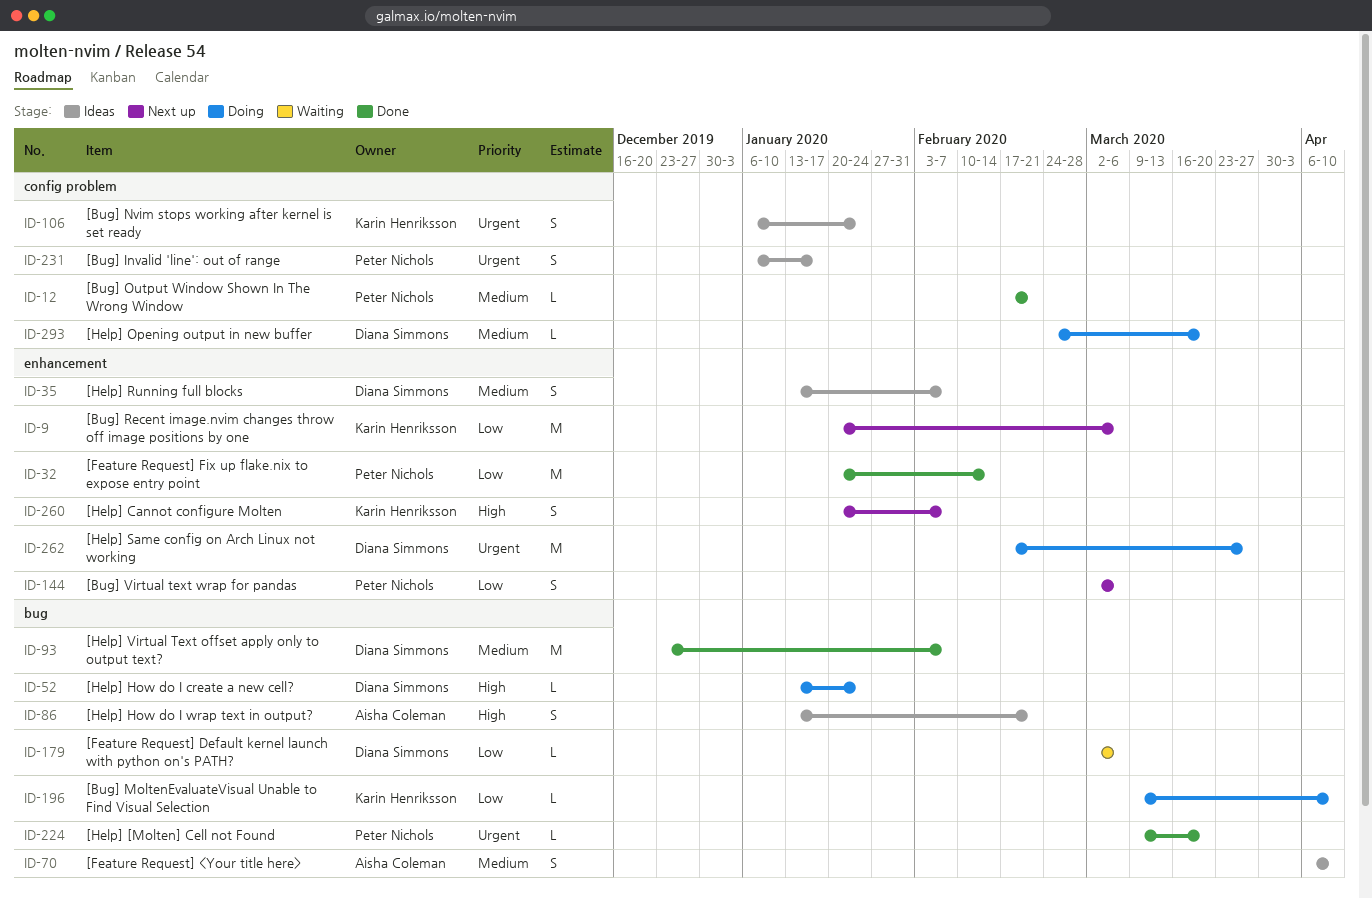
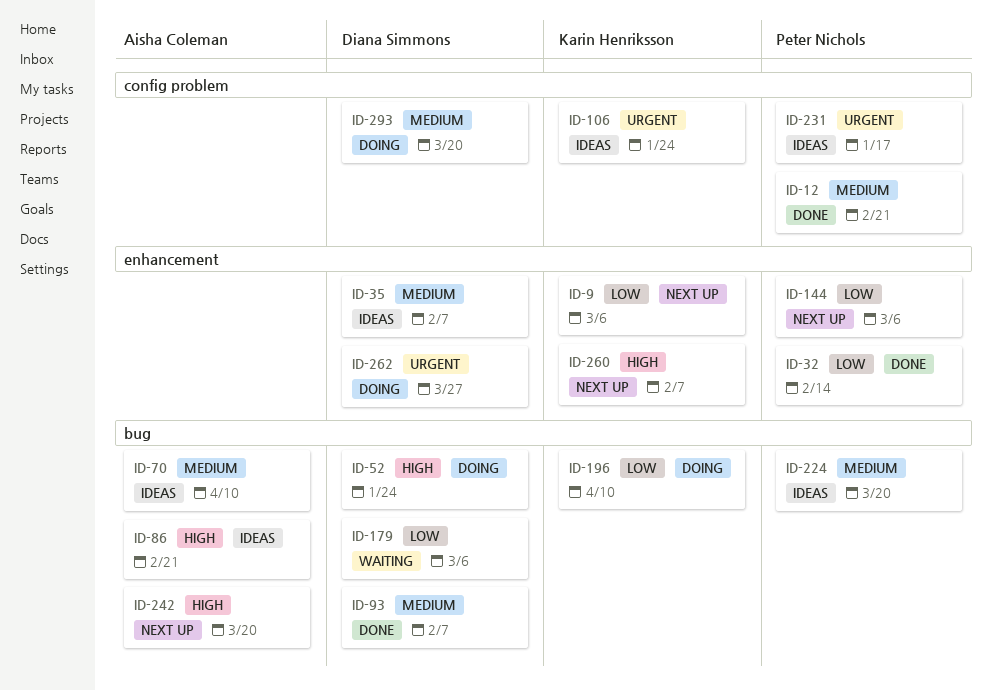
ID-224, status: Done -> Ideas
ID-224, priority: Urgent -> Medium
ID-242: none -> present

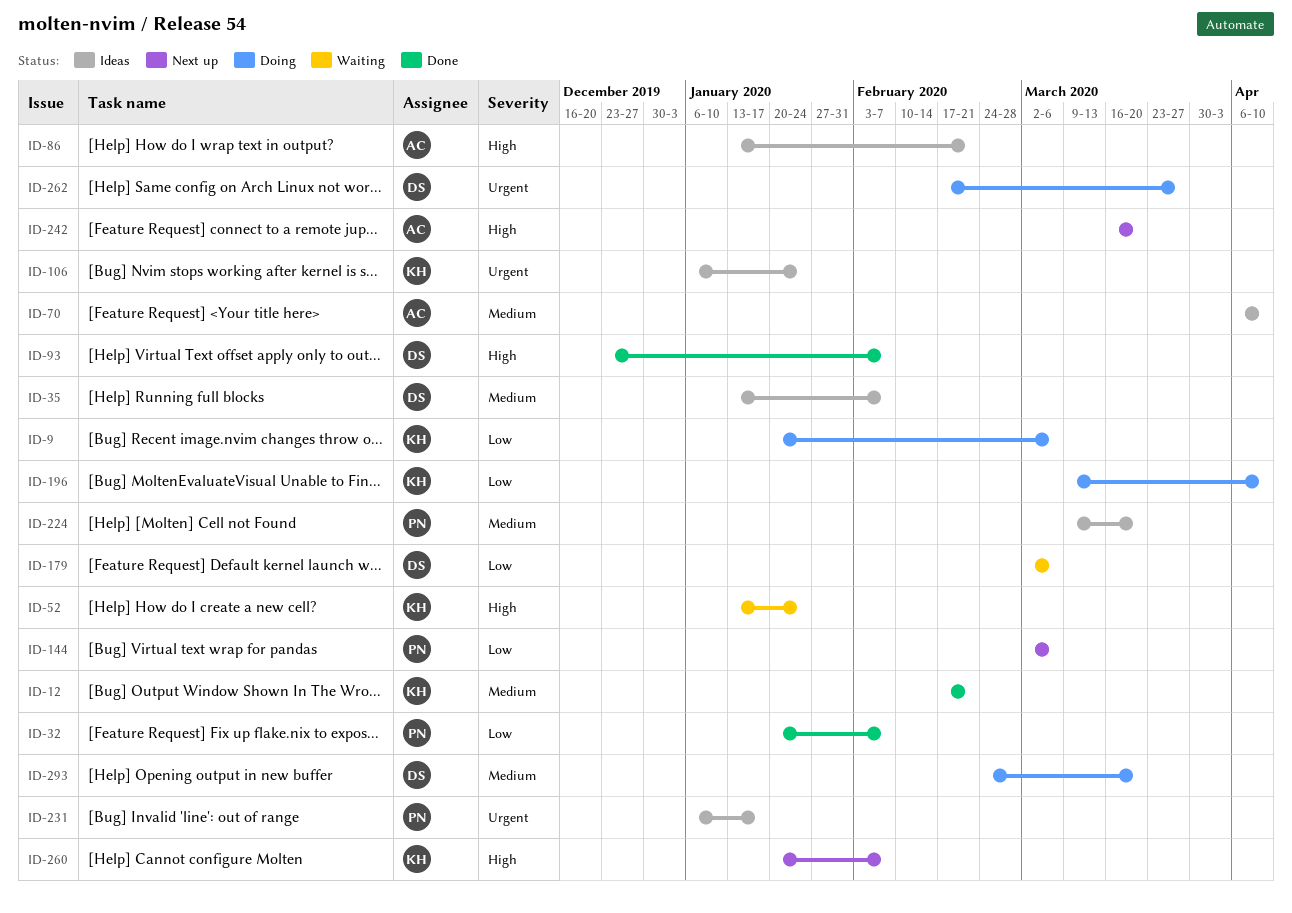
ID-9, status: Next up -> Doing
ID-12, owner: Peter Nichols -> Karin Henriksson
ID-32, due: Feb 14 -> Feb 7
ID-52, status: Doing -> Waiting
ID-52, owner: Diana Simmons -> Karin Henriksson
ID-93, priority: Medium -> High

